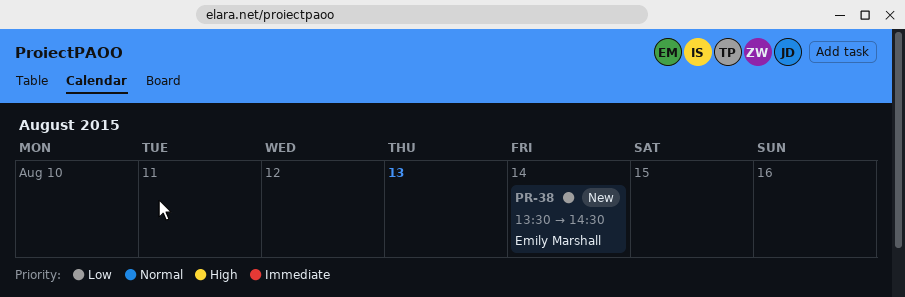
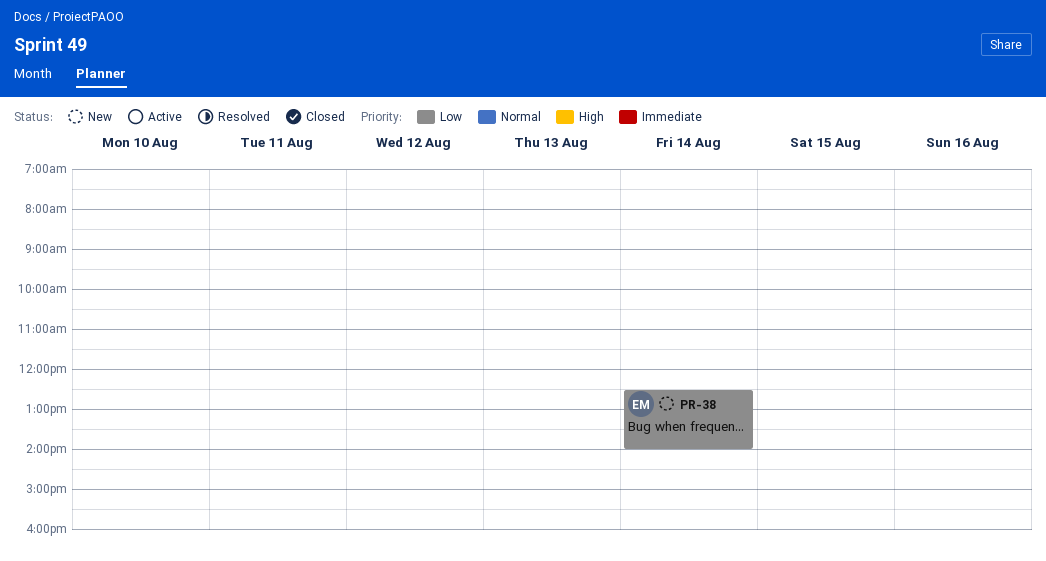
PR-38, begins: 13:30 -> 12:30
PR-38, ends: 14:30 -> 14:00

